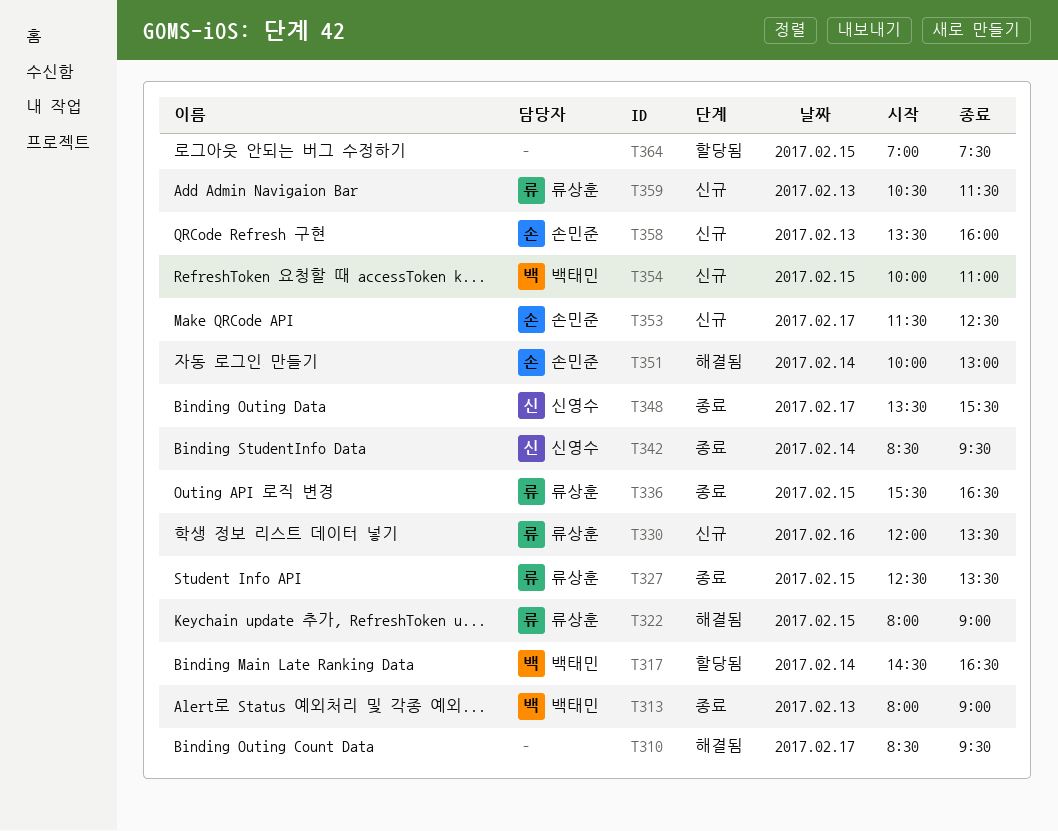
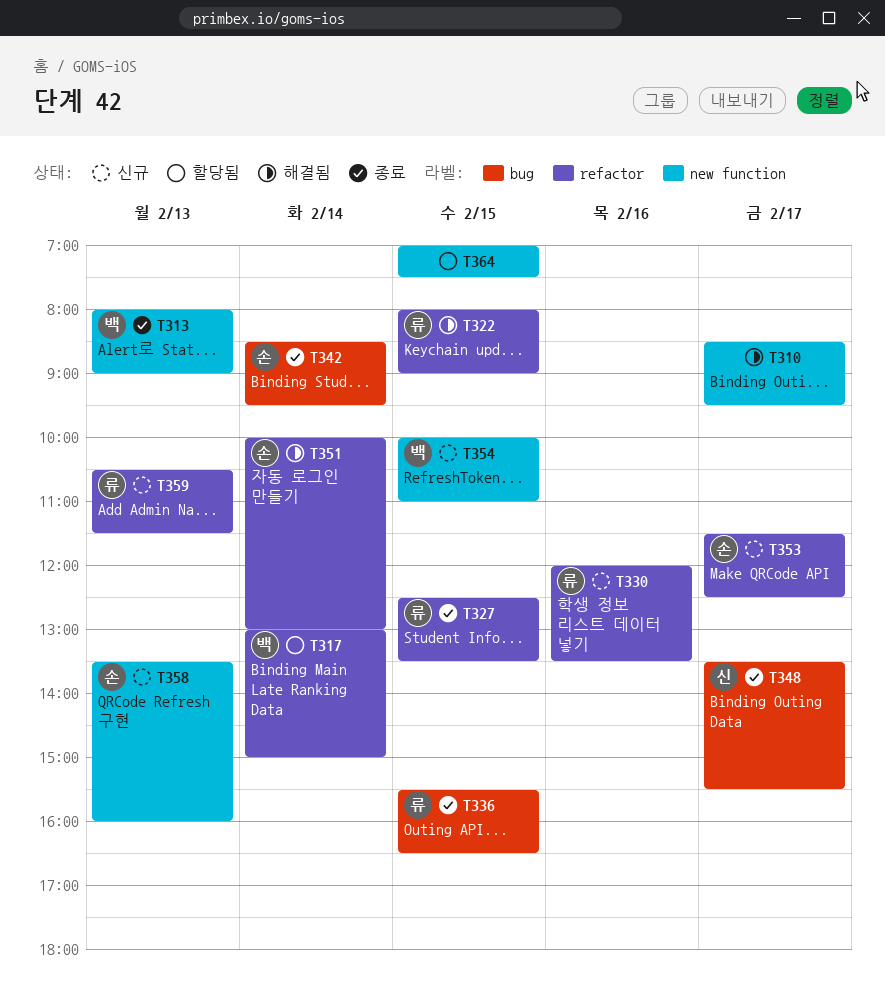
T317, begins: 14:30 -> 13:00
T317, ends: 16:30 -> 15:00
T342, owner: 신영수 -> 손민준

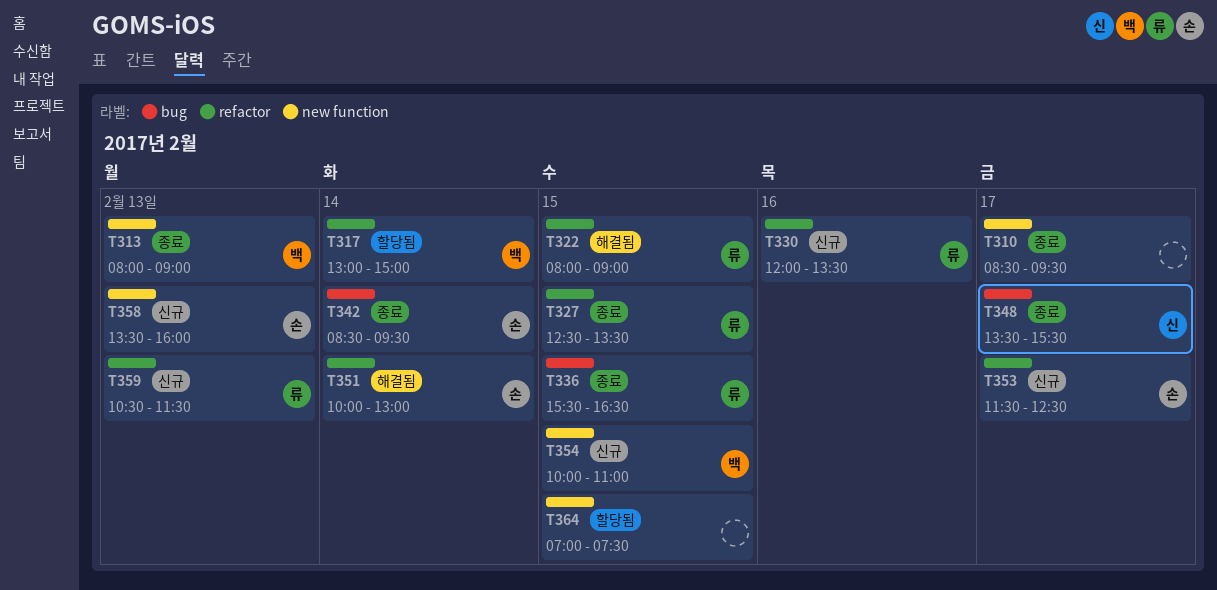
T310, status: 해결됨 -> 종료

